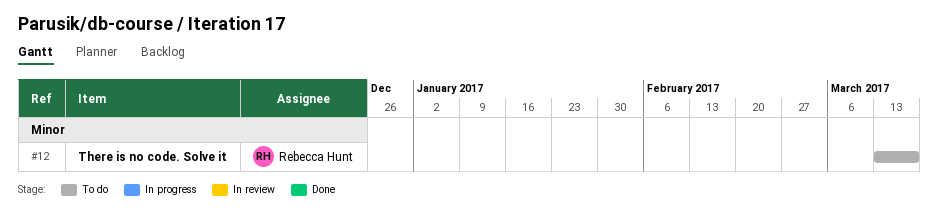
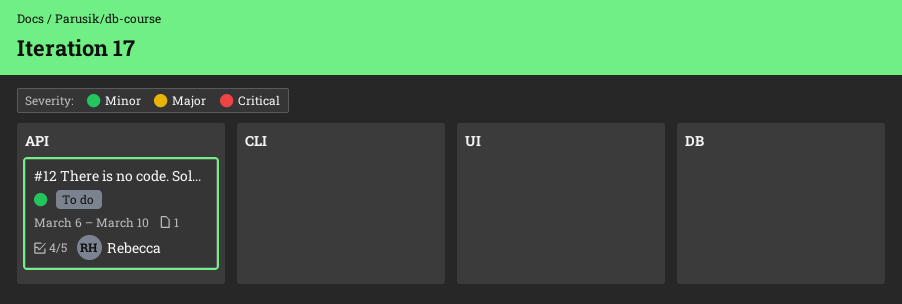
#12, start: Mar 13 -> Mar 6
#12, due: Mar 17 -> Mar 10

